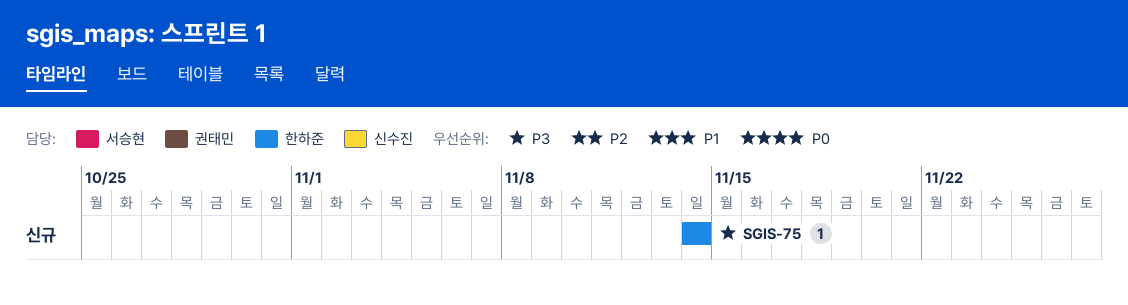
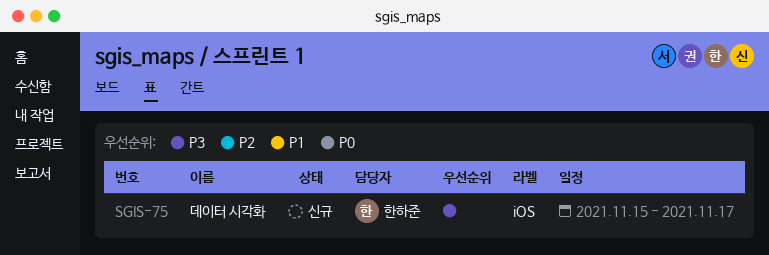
SGIS-75, start: Nov 14 -> Nov 15
SGIS-75, due: Nov 14 -> Nov 17

